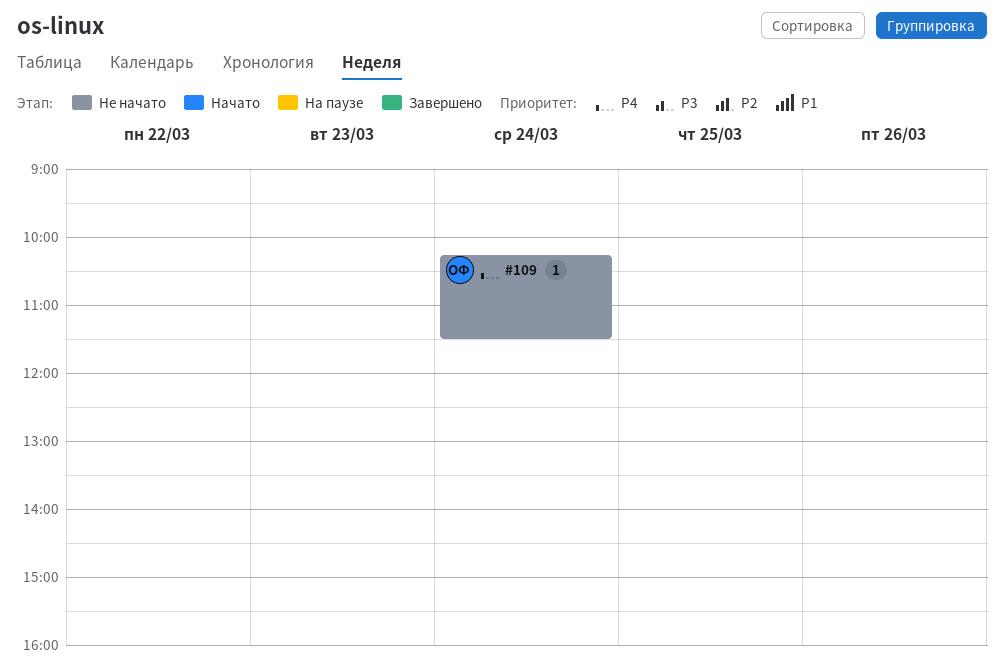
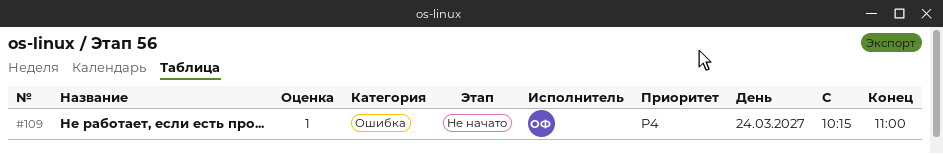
#109, ends: 11:30 -> 11:00

